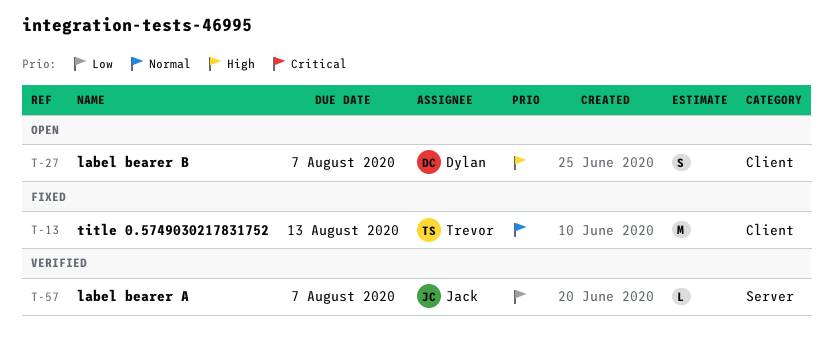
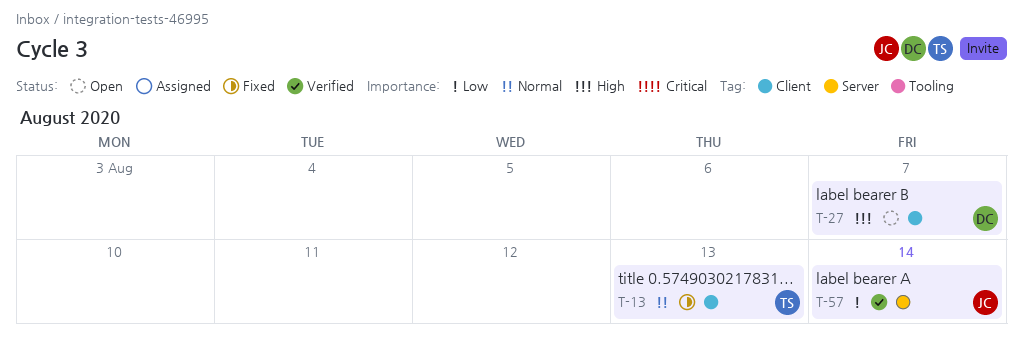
T-57, due: Aug 7 -> Aug 14

